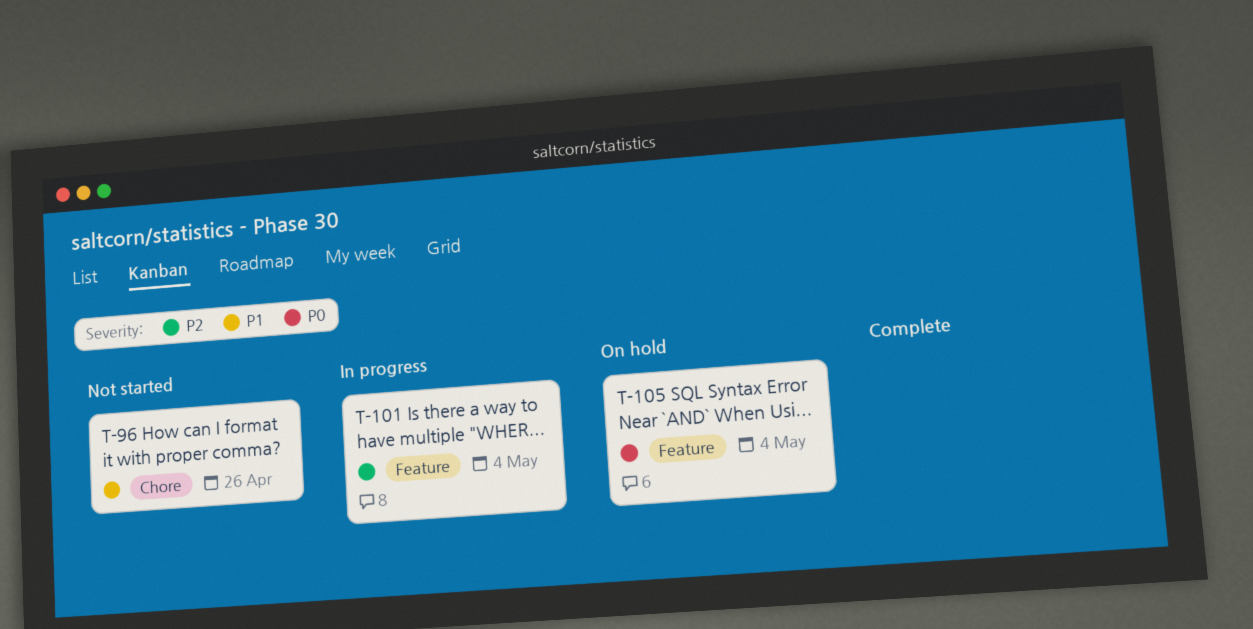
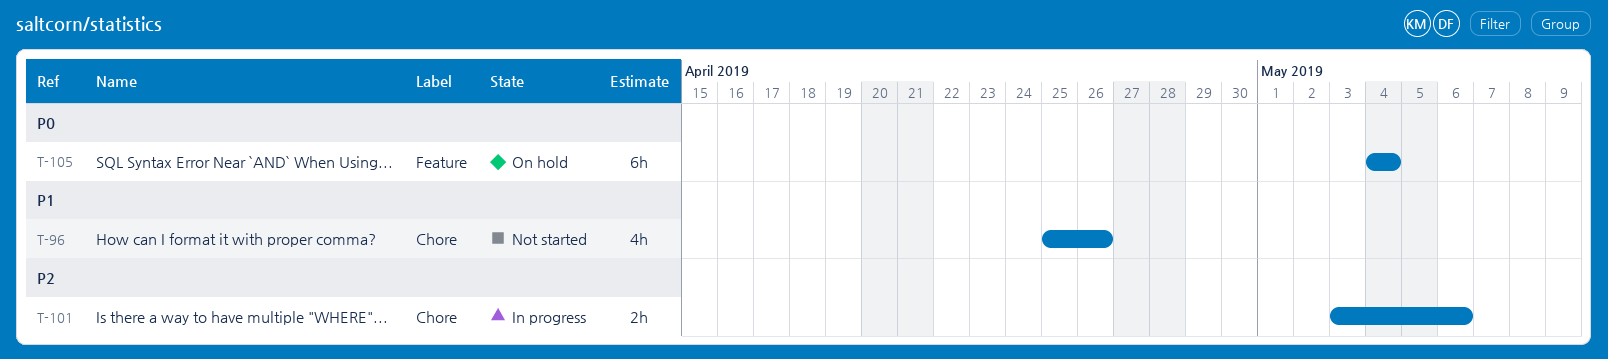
T-101, label: Feature -> Chore
T-101, due: May 4 -> May 6

